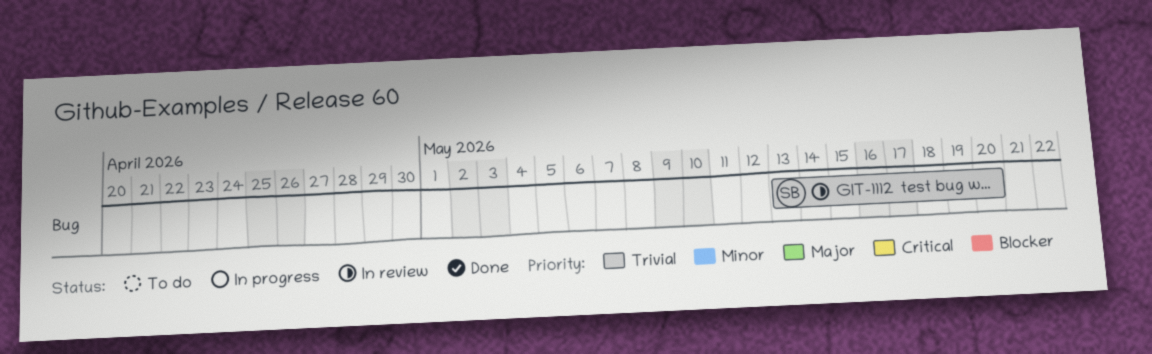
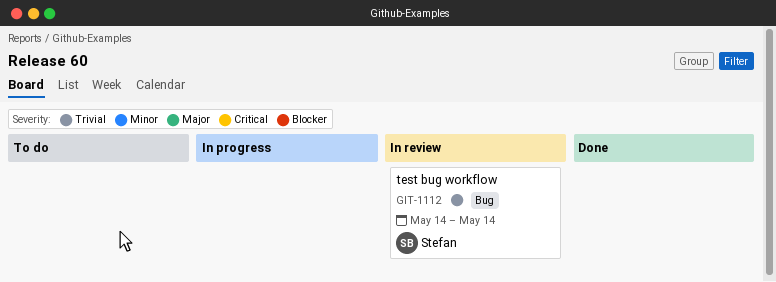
GIT-1112, start: May 13 -> May 14
GIT-1112, due: May 20 -> May 14

